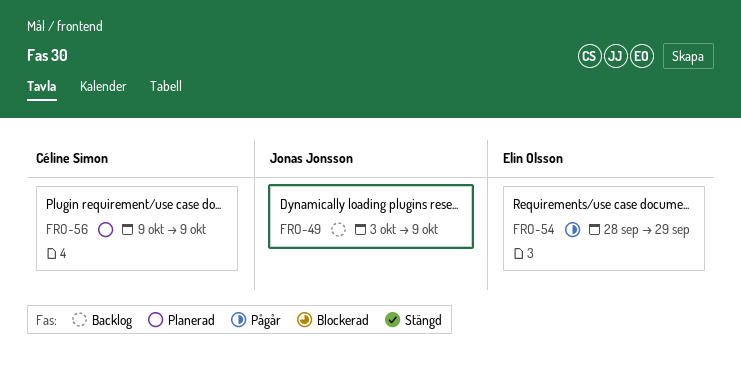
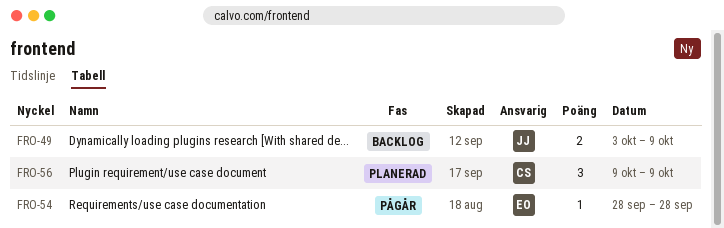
FRO-54, due: Sep 29 -> Sep 28

